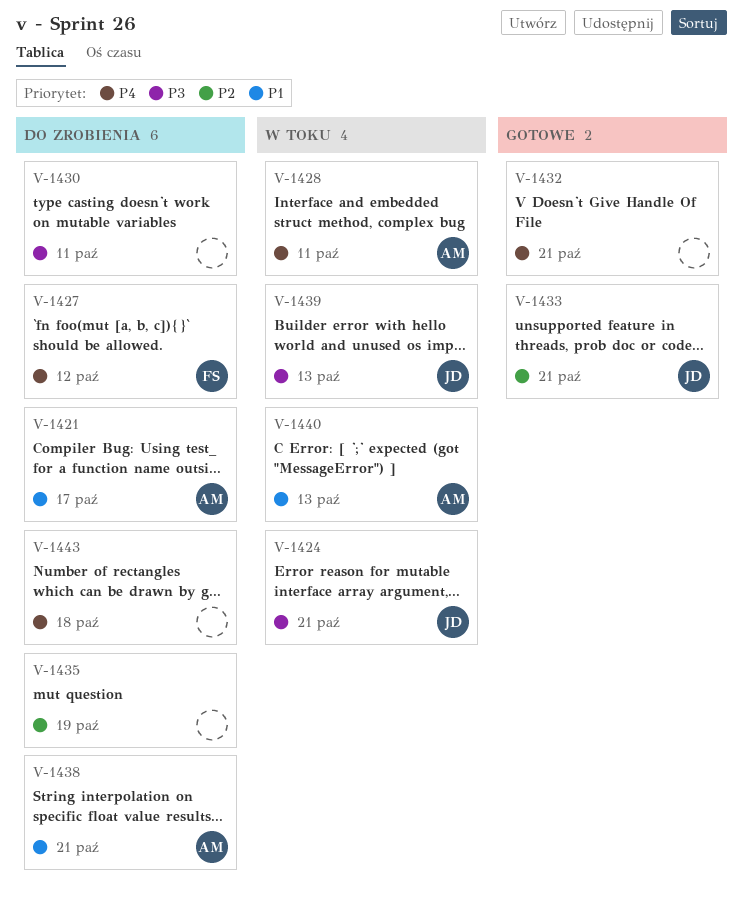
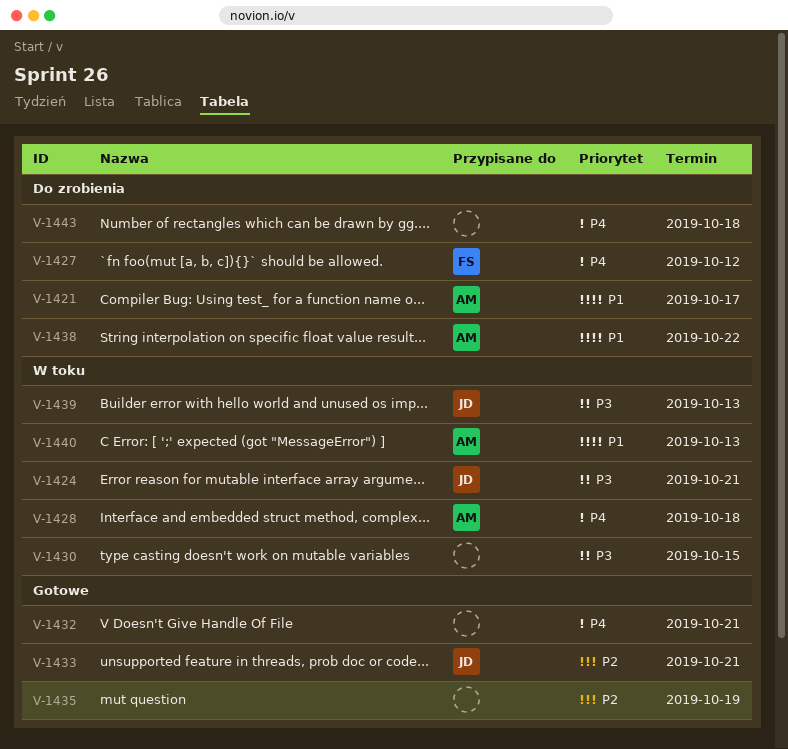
V-1428, due: Oct 11 -> Oct 18
V-1430, status: Do zrobienia -> W toku
V-1430, due: Oct 11 -> Oct 15
V-1435, status: Do zrobienia -> Gotowe
V-1438, due: Oct 21 -> Oct 22

